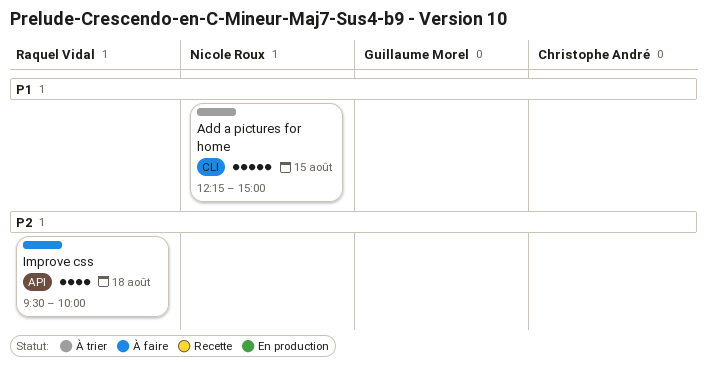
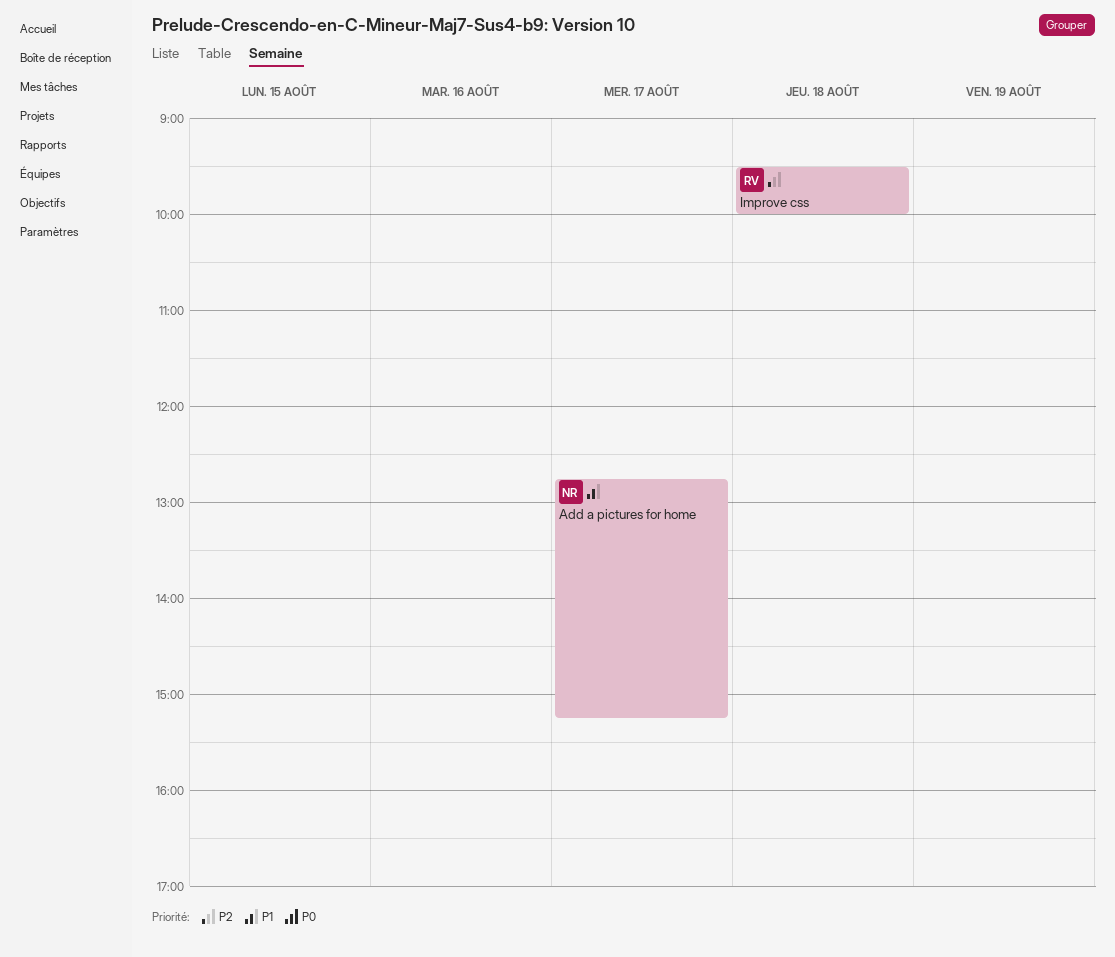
Add a pictures for home, day: Aug 15 -> Aug 17
Add a pictures for home, begins: 12:15 -> 12:45
Add a pictures for home, ends: 15:00 -> 15:15

